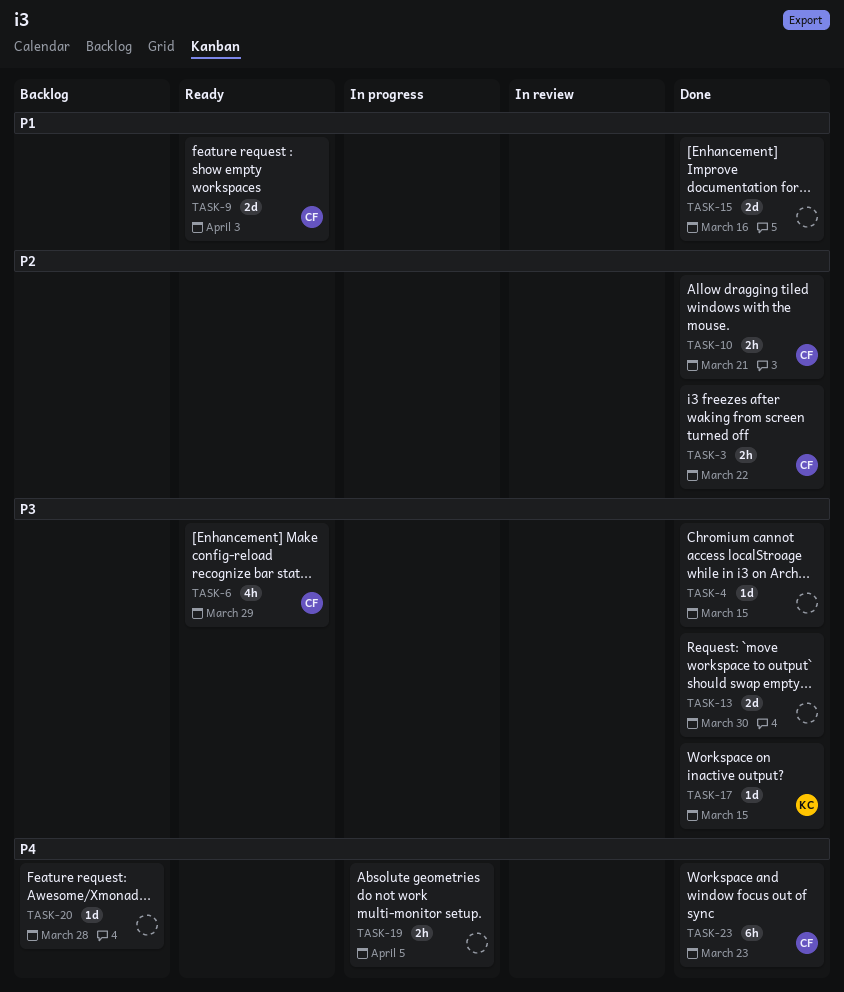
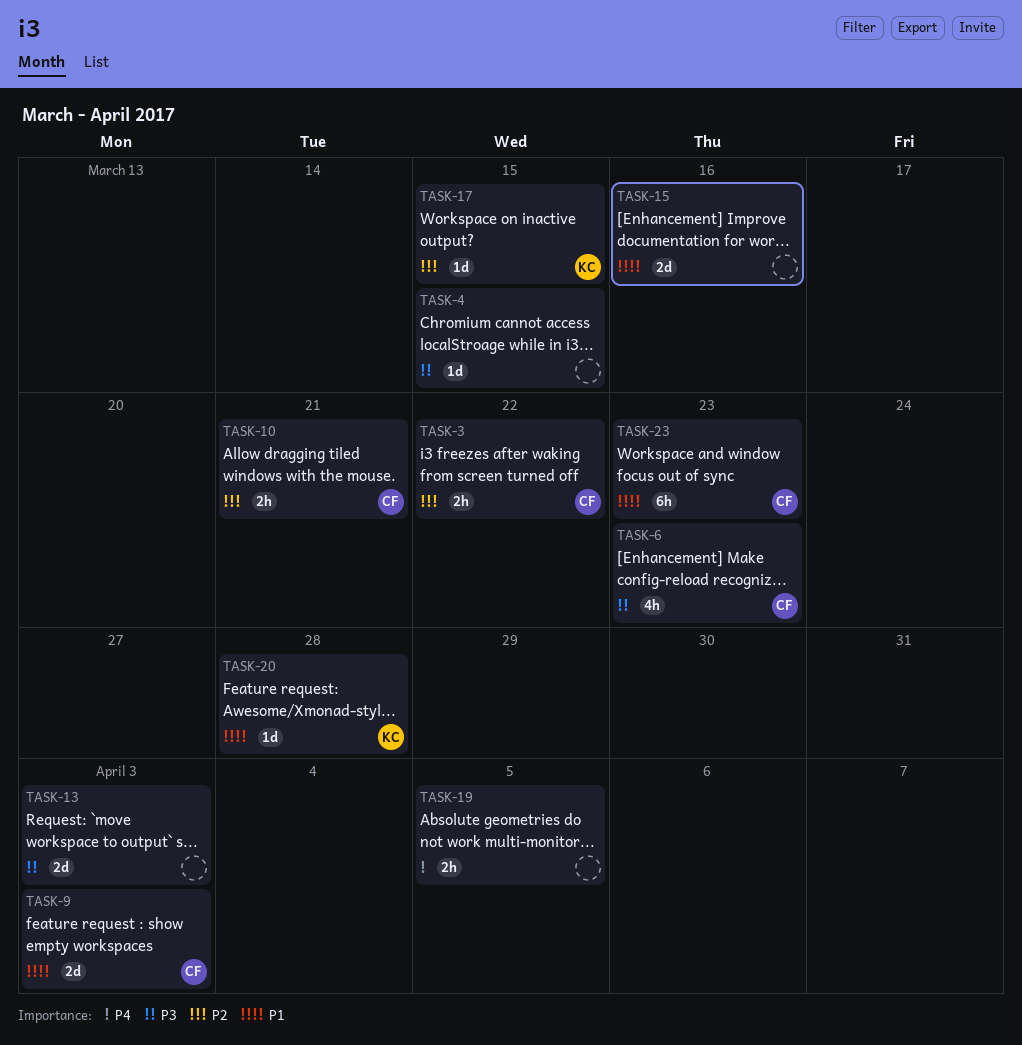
TASK-6, due: Mar 29 -> Mar 23
TASK-13, due: Mar 30 -> Apr 3
TASK-17, priority: P3 -> P2
TASK-20, owner: none -> KC
TASK-20, priority: P4 -> P1
TASK-23, priority: P4 -> P1

